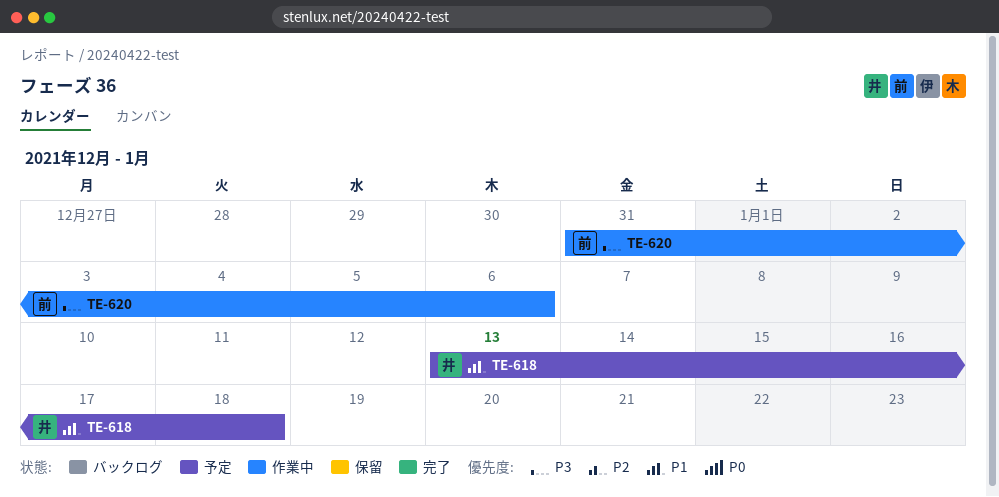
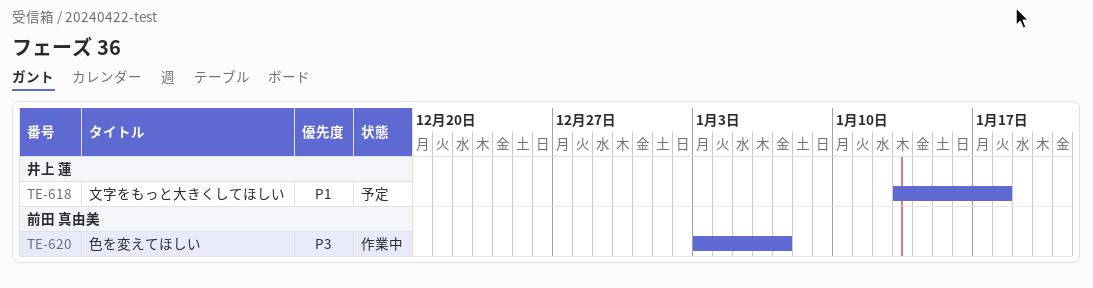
TE-620, start: Dec 31 -> Jan 3
TE-620, due: Jan 6 -> Jan 7

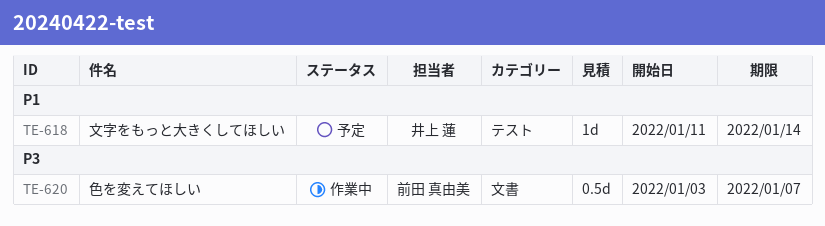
TE-618, start: Jan 13 -> Jan 11
TE-618, due: Jan 18 -> Jan 14

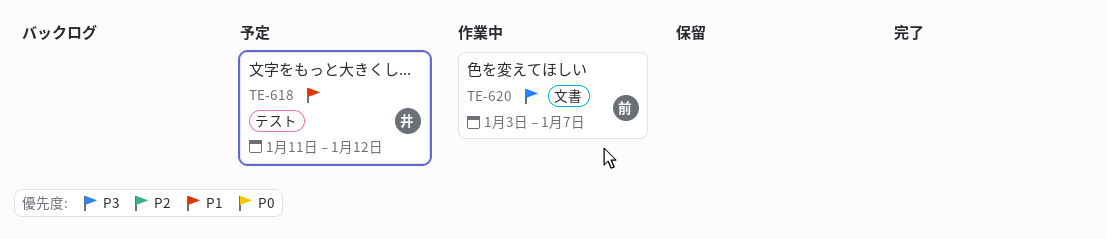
TE-618, due: Jan 14 -> Jan 12

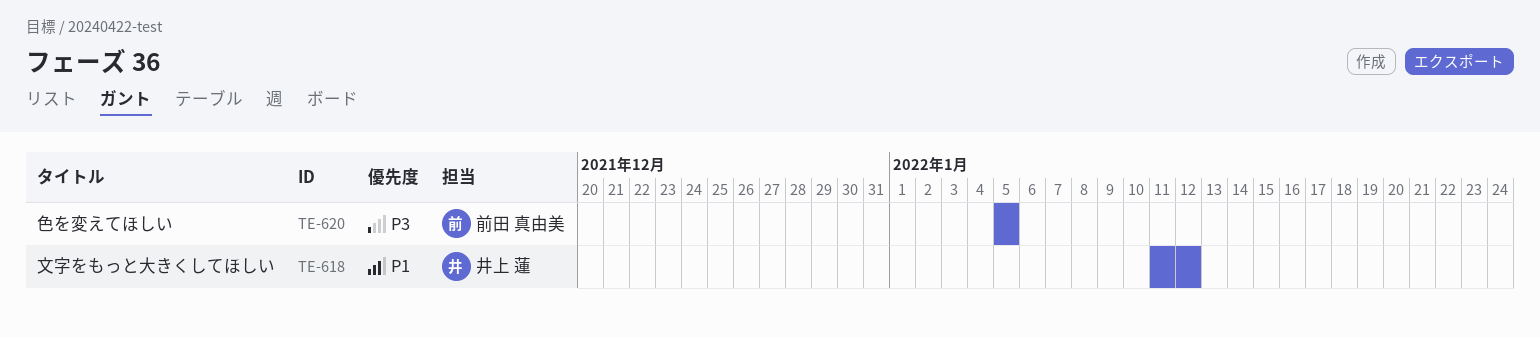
TE-620, start: Jan 3 -> Jan 5
TE-620, due: Jan 7 -> Jan 5

